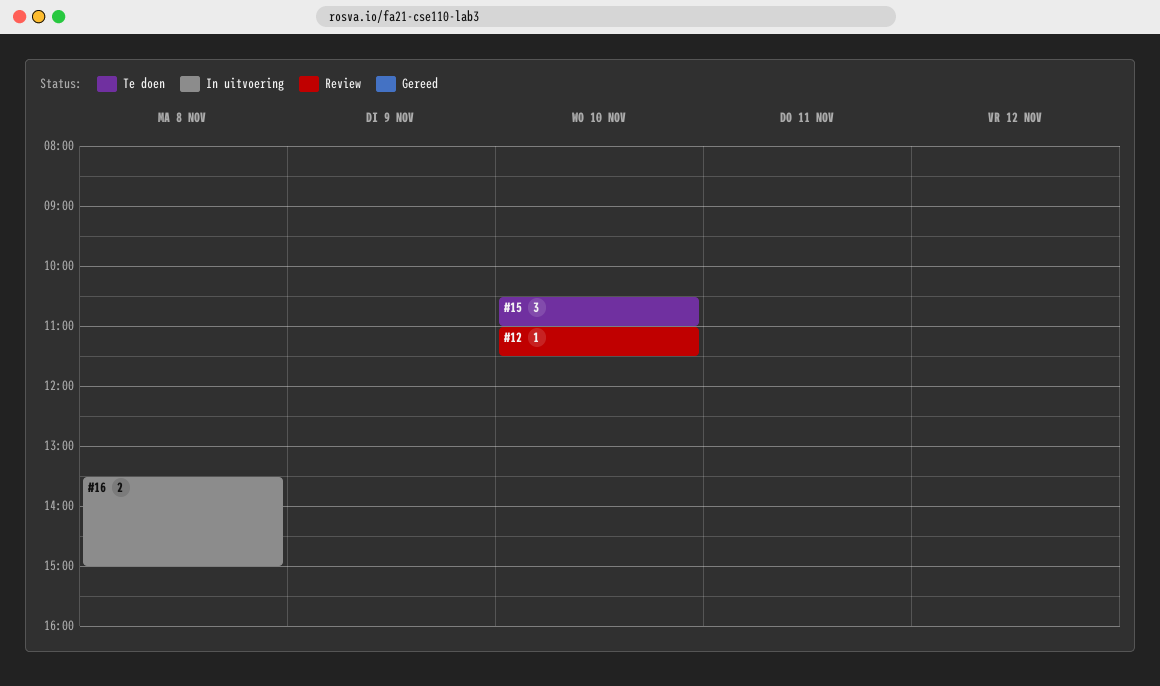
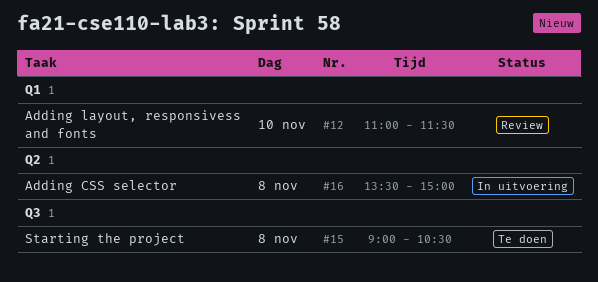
#15, day: Nov 10 -> Nov 8
#15, begins: 10:30 -> 09:00
#15, ends: 11:00 -> 10:30

